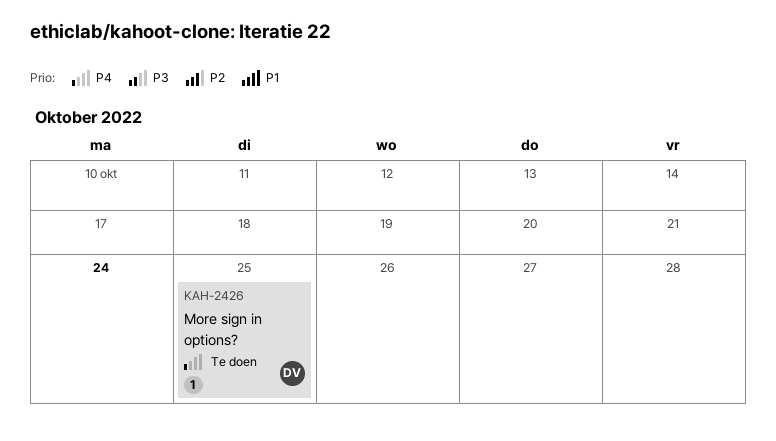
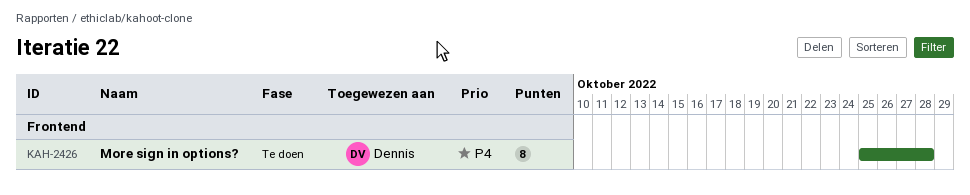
KAH-2426, estimate: 1 -> 8
KAH-2426, due: Oct 25 -> Oct 28

